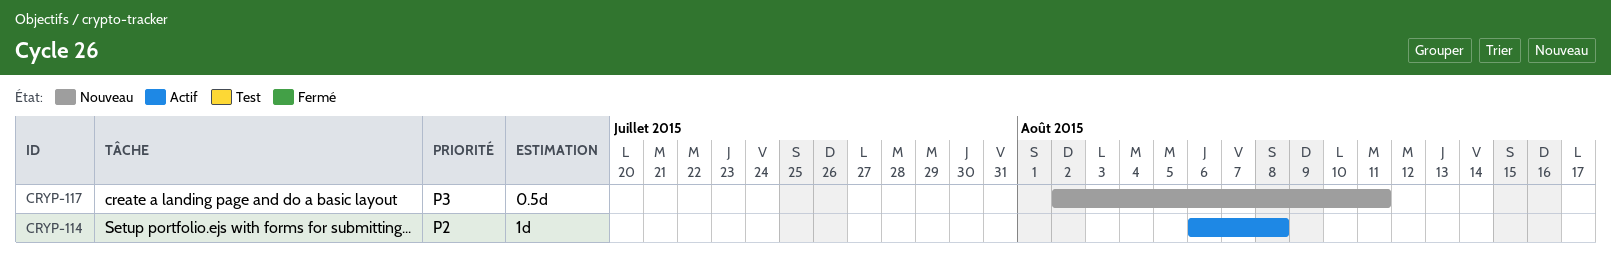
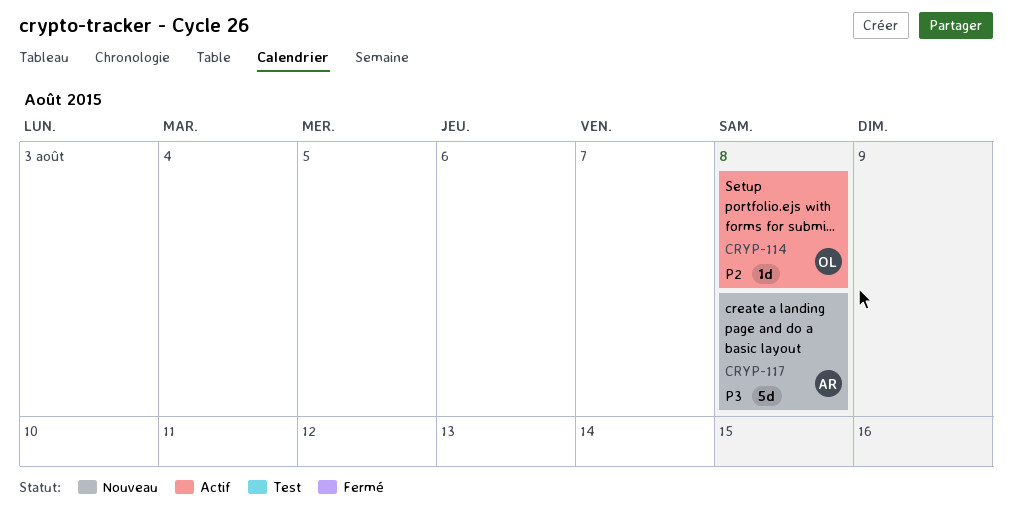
CRYP-117, estimate: 0.5d -> 5d
CRYP-117, due: Aug 11 -> Aug 8

